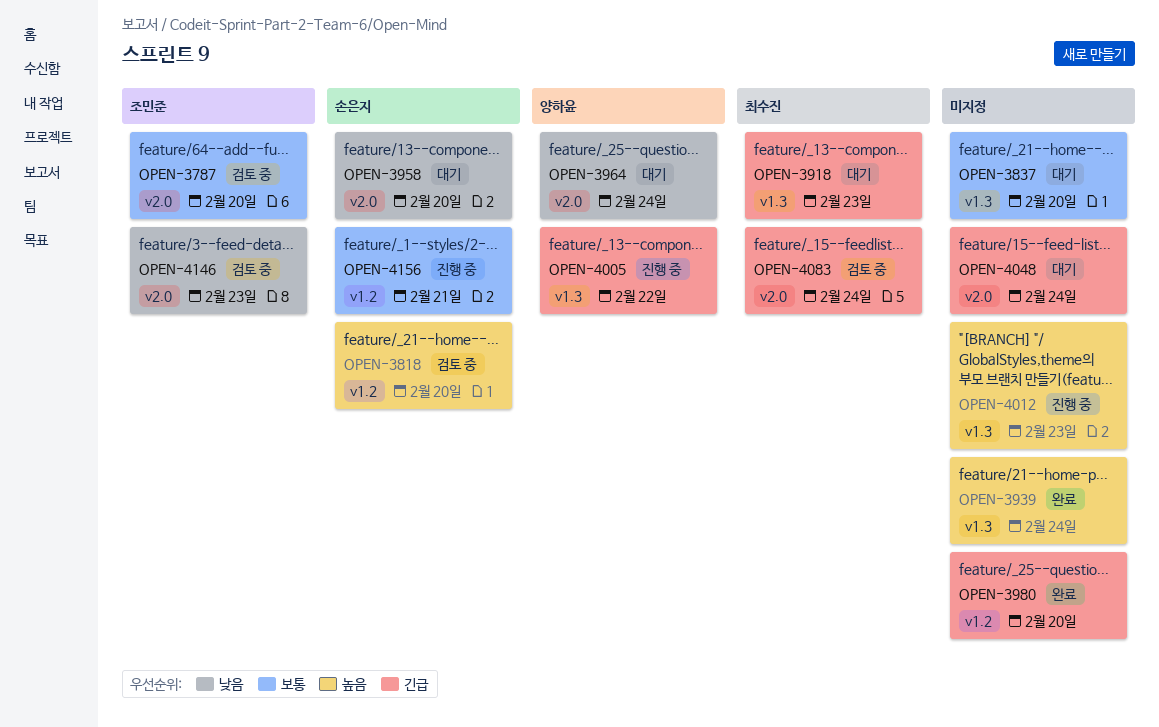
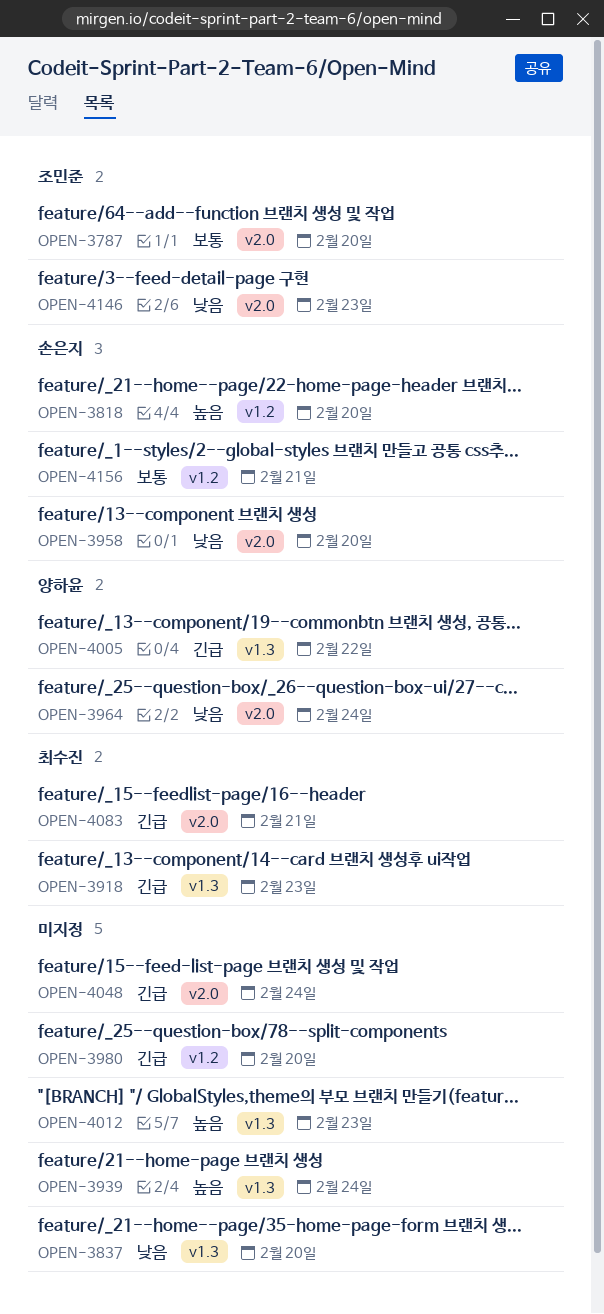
OPEN-3837, priority: 보통 -> 낮음
OPEN-4083, due: Feb 24 -> Feb 21

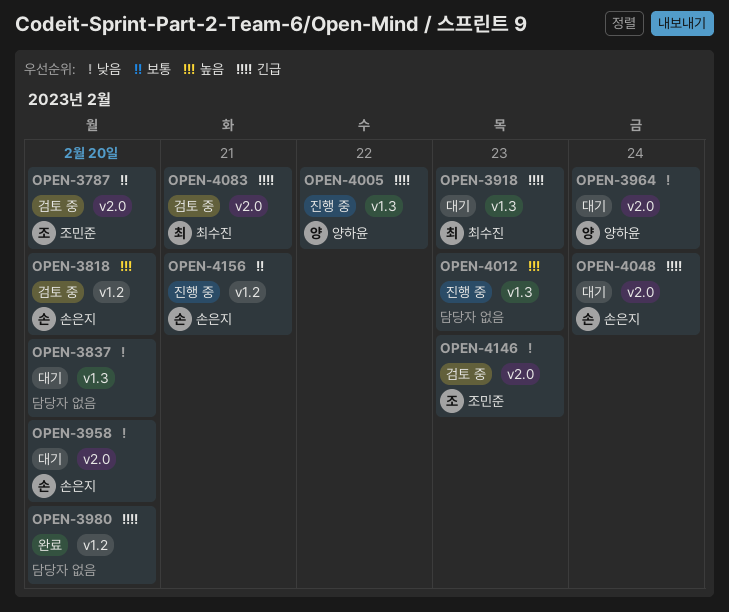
OPEN-3939: present -> none
OPEN-4048, owner: none -> 손은지

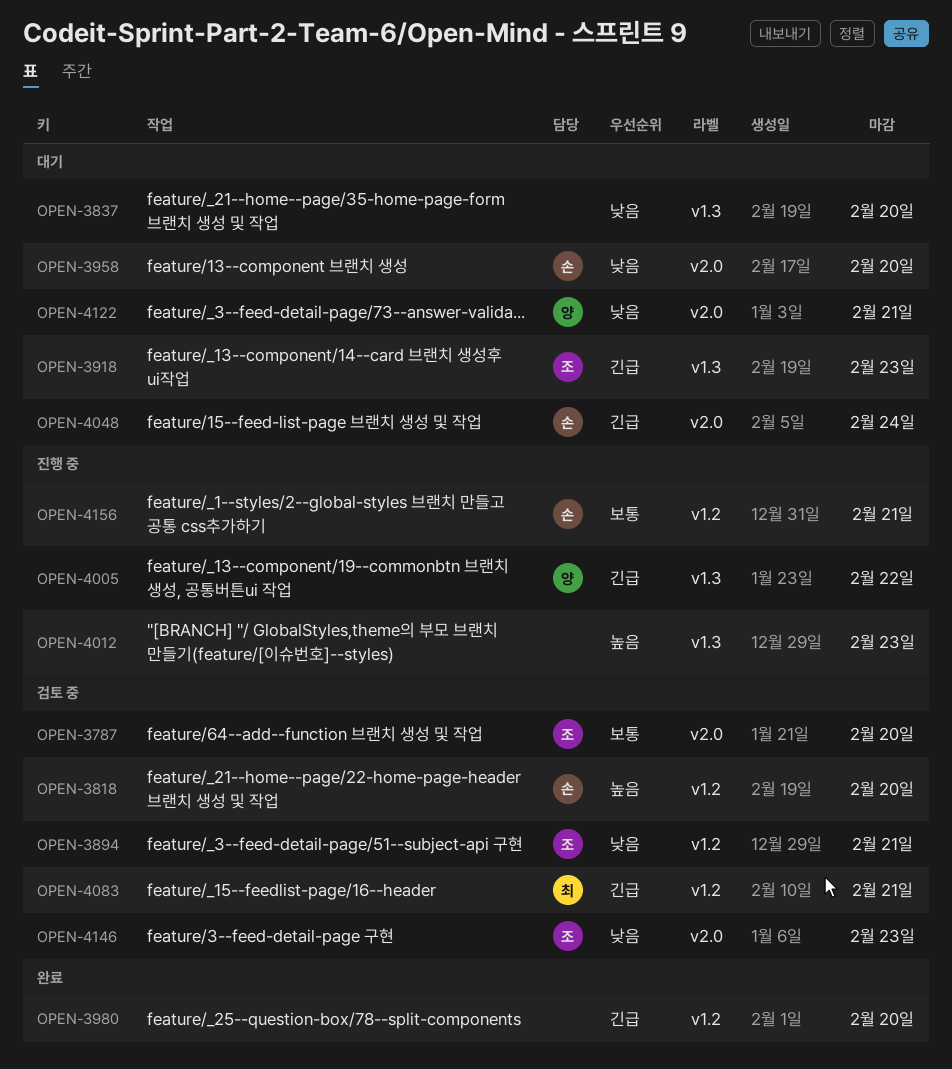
OPEN-3894: none -> present
OPEN-3918, owner: 최수진 -> 조민준
OPEN-3964: present -> none
OPEN-4083, label: v2.0 -> v1.2
OPEN-4122: none -> present

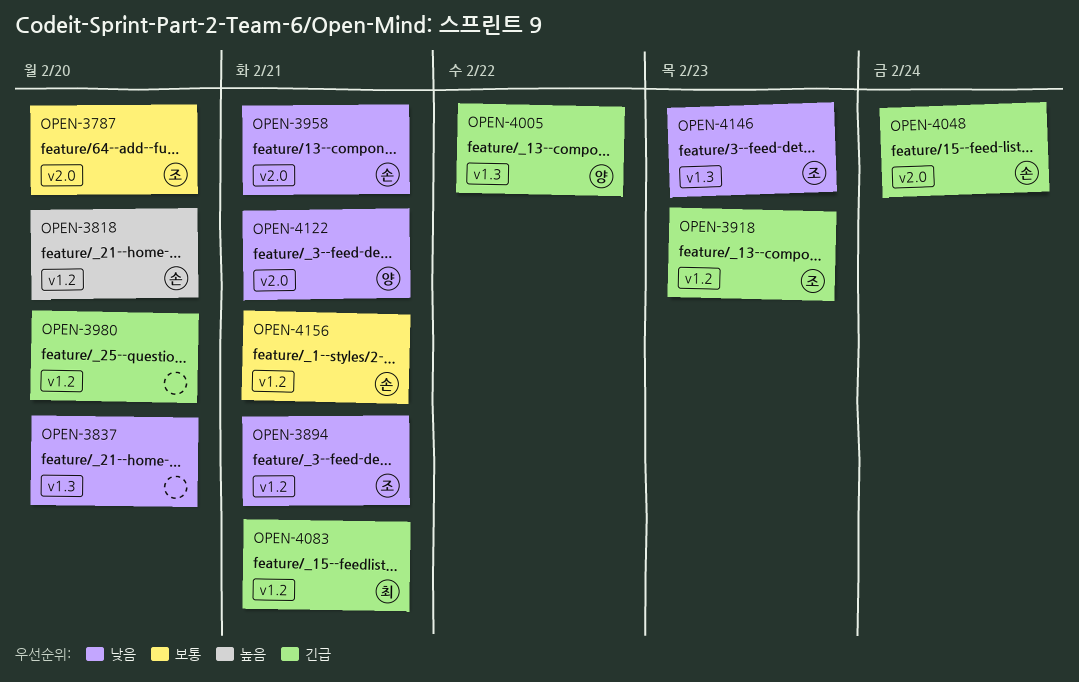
OPEN-3918, label: v1.3 -> v1.2
OPEN-3958, due: Feb 20 -> Feb 21
OPEN-4012: present -> none
OPEN-4146, label: v2.0 -> v1.3

